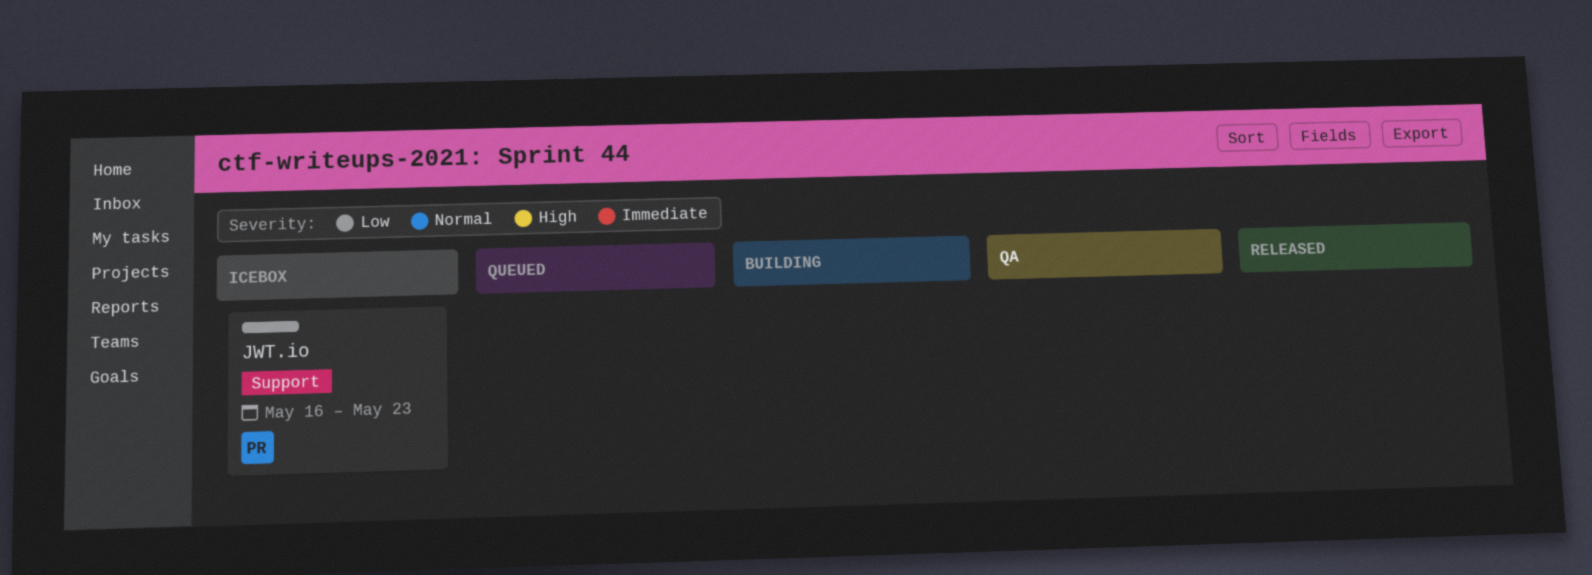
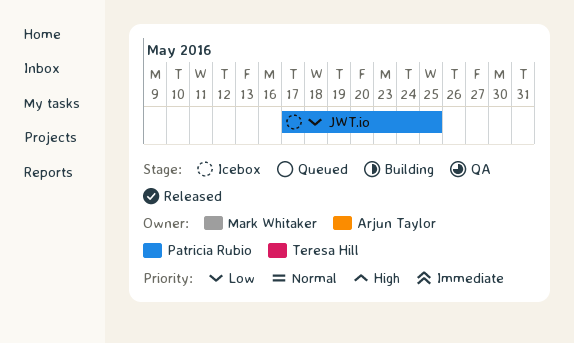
JWT.io, start: May 16 -> May 17
JWT.io, due: May 23 -> May 25

